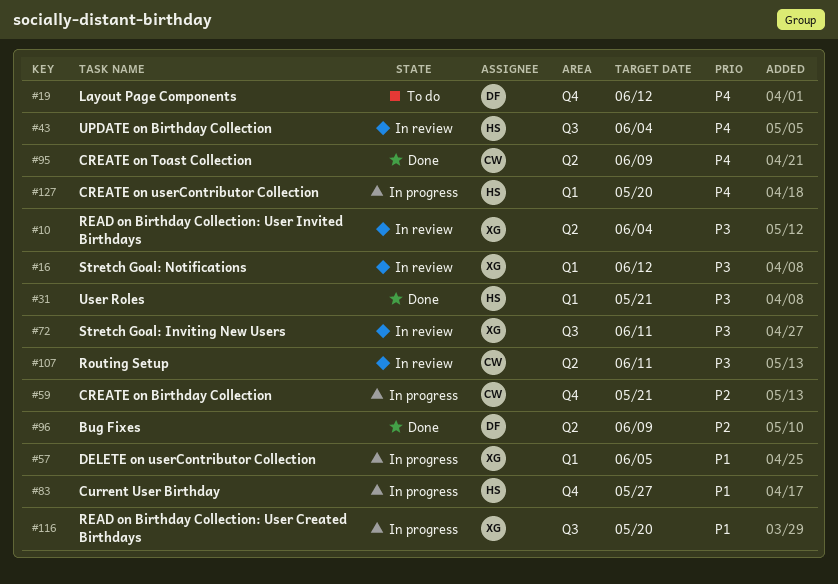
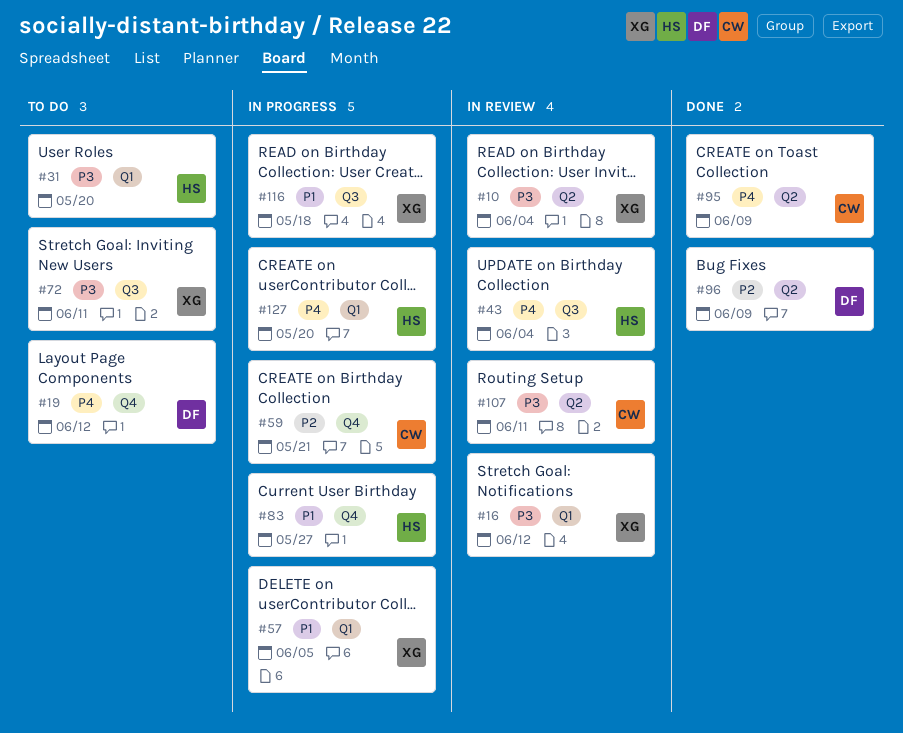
#31, status: Done -> To do
#31, due: May 21 -> May 20
#72, status: In review -> To do
#116, due: May 20 -> May 18

